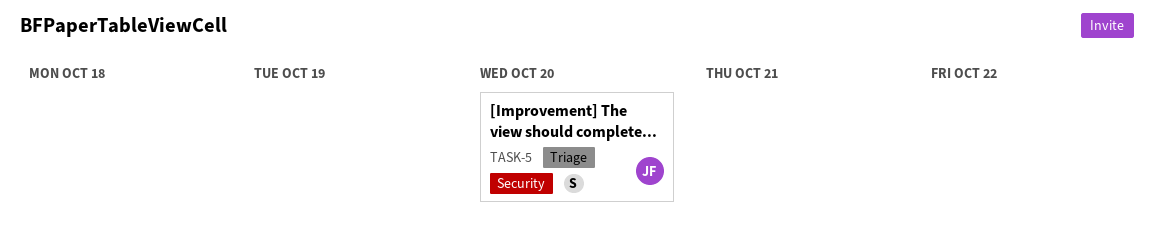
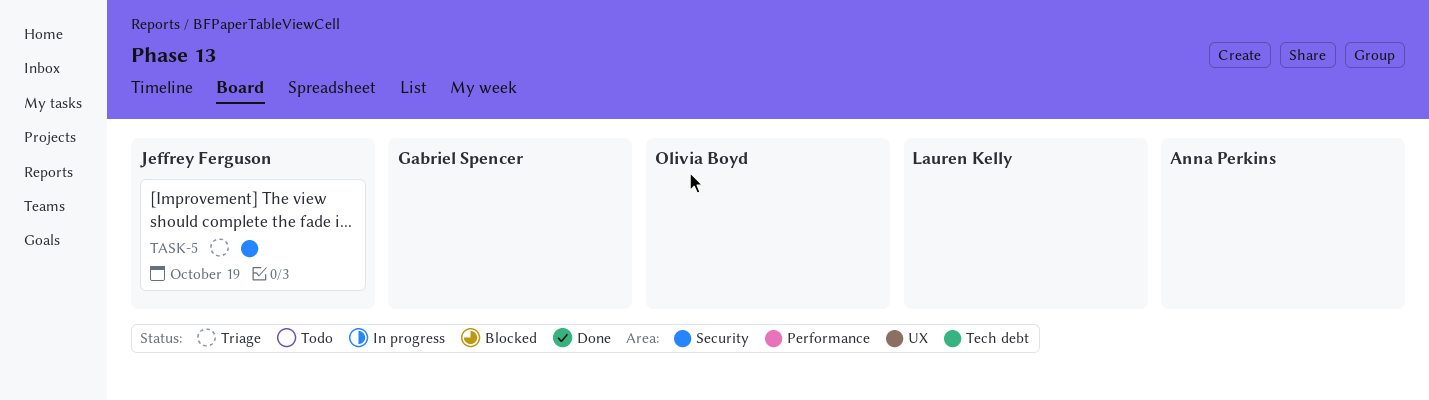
TASK-5, due: Oct 20 -> Oct 19

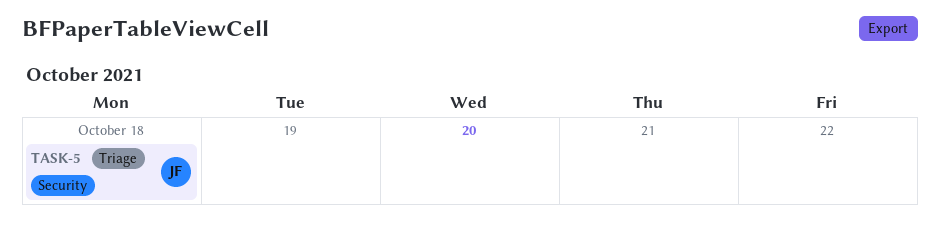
TASK-5, due: Oct 19 -> Oct 18

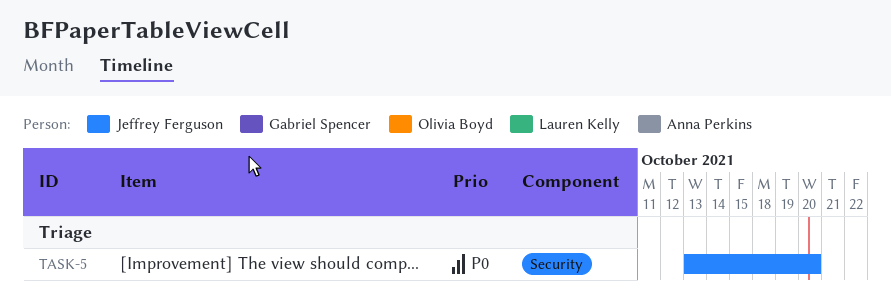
TASK-5, due: Oct 18 -> Oct 20

